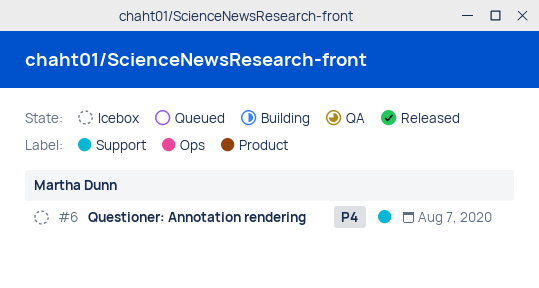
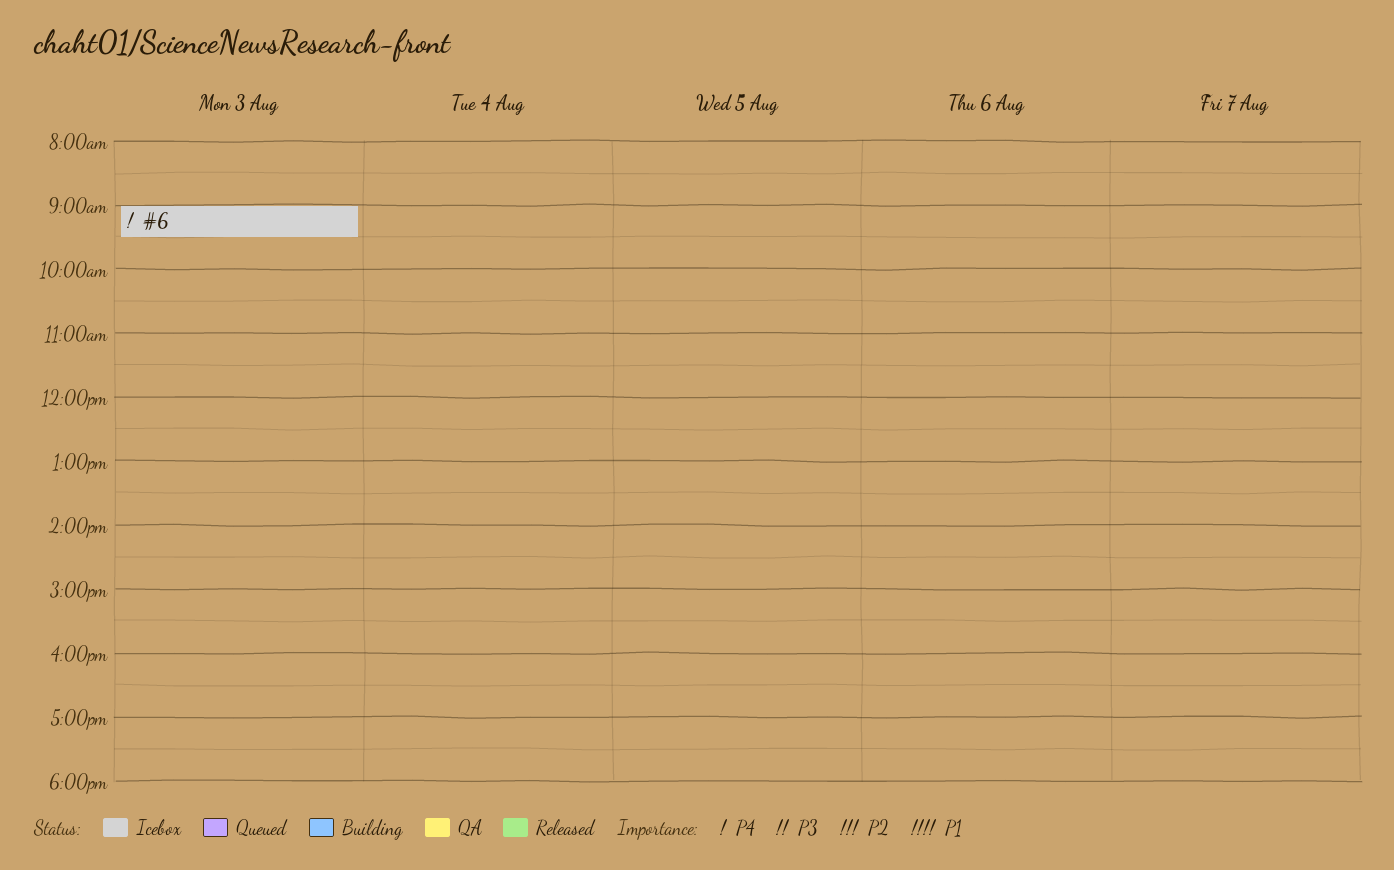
#6, day: Aug 7 -> Aug 3

